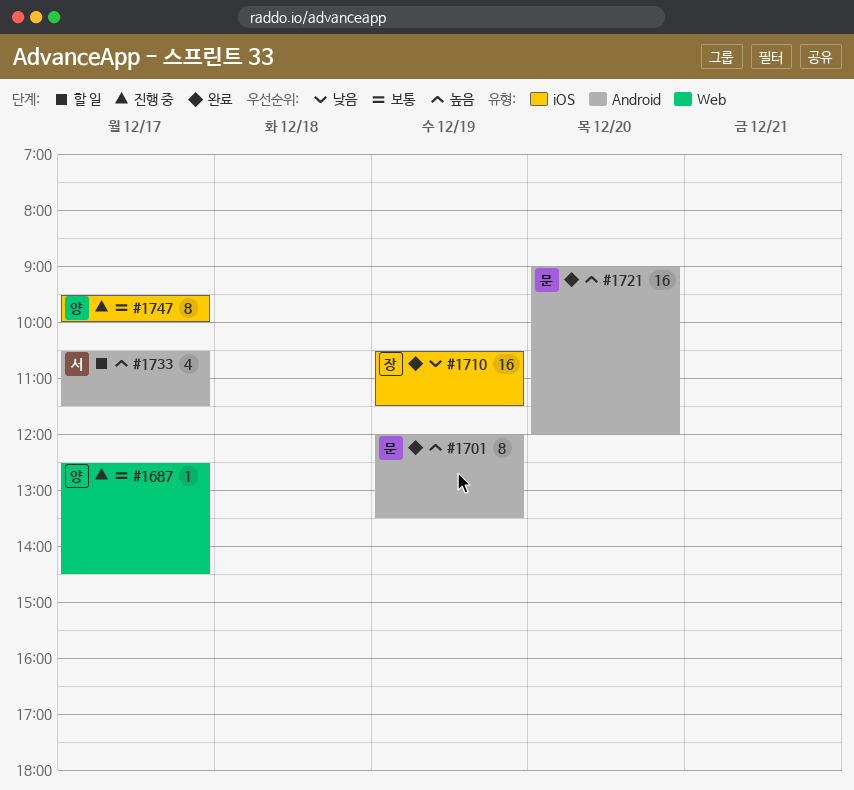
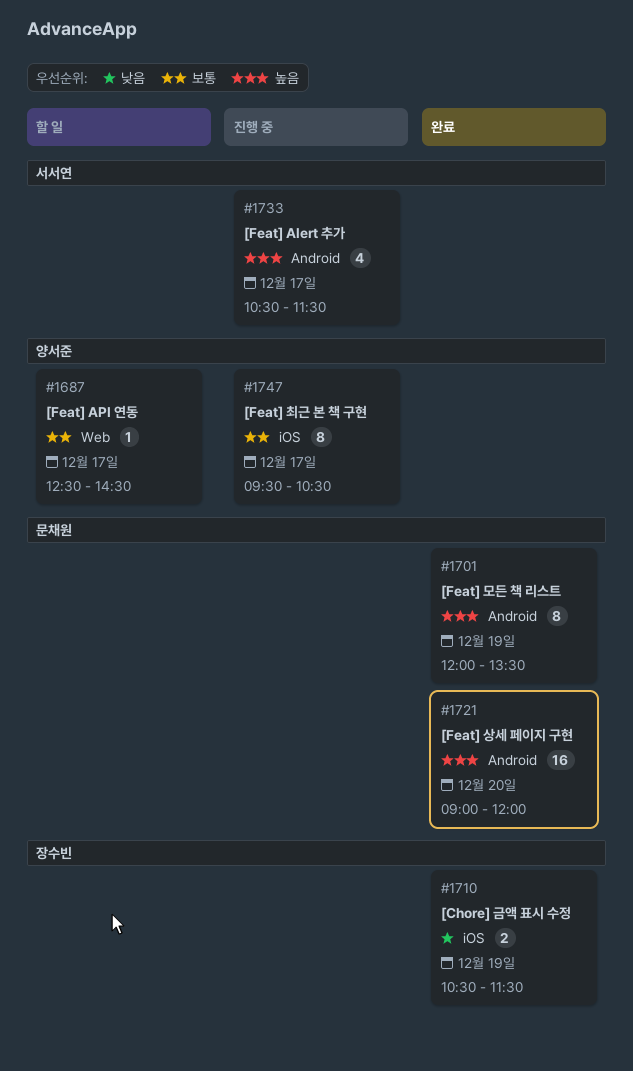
#1687, status: 진행 중 -> 할 일
#1710, estimate: 16 -> 2
#1733, status: 할 일 -> 진행 중
#1747, ends: 10:00 -> 10:30

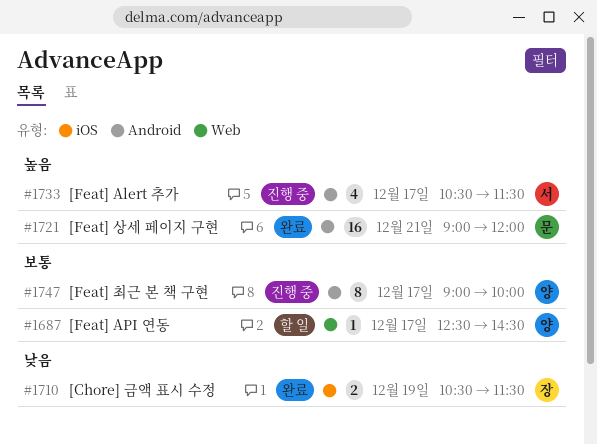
#1701: present -> none
#1721, day: Dec 20 -> Dec 21
#1747, label: iOS -> Android
#1747, begins: 09:30 -> 09:00
#1747, ends: 10:30 -> 10:00

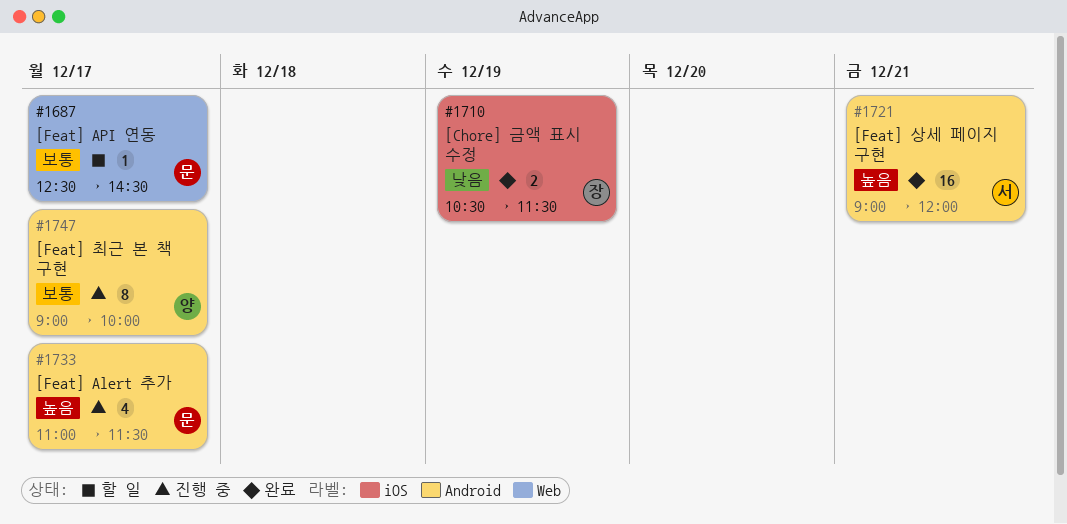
#1687, owner: 양 -> 문
#1721, owner: 문 -> 서
#1733, owner: 서 -> 문
#1733, begins: 10:30 -> 11:00

